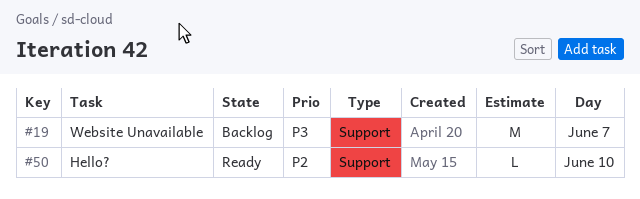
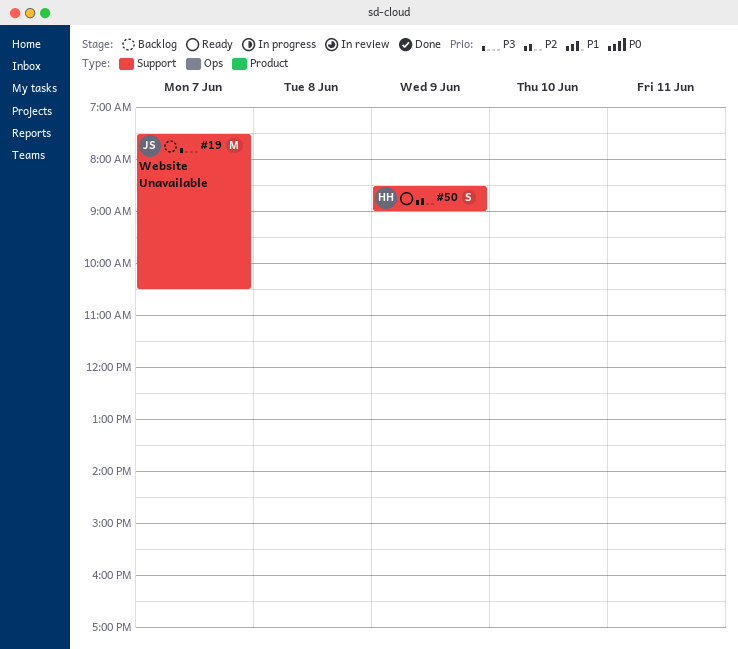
#50, estimate: L -> S
#50, day: Jun 10 -> Jun 9

